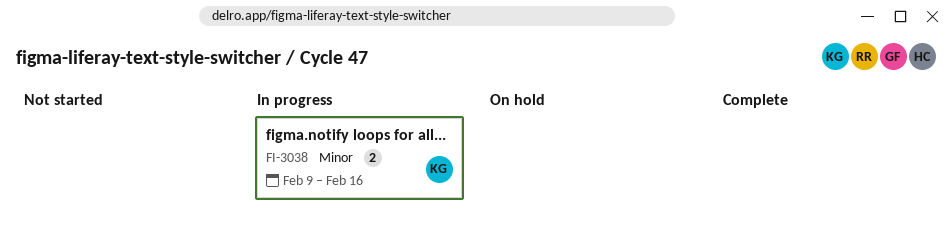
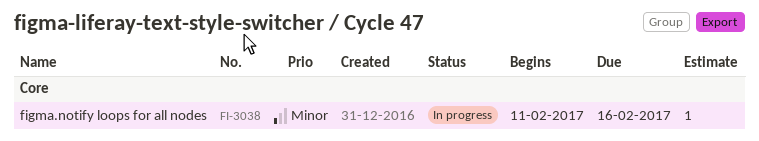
FI-3038, estimate: 2 -> 1
FI-3038, start: Feb 9 -> Feb 11

